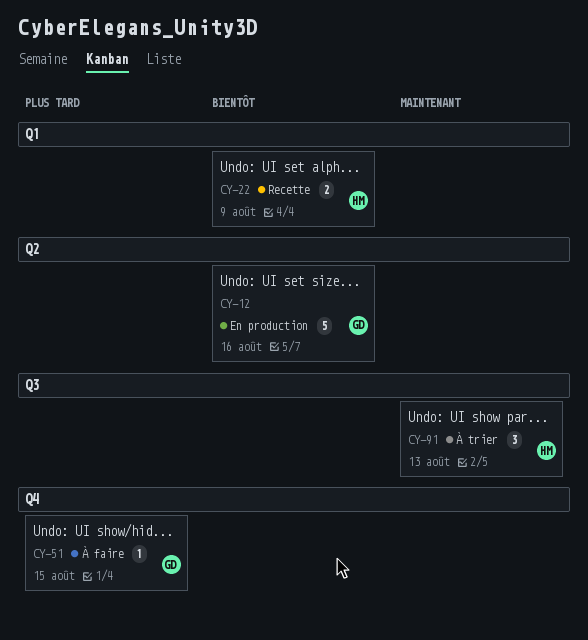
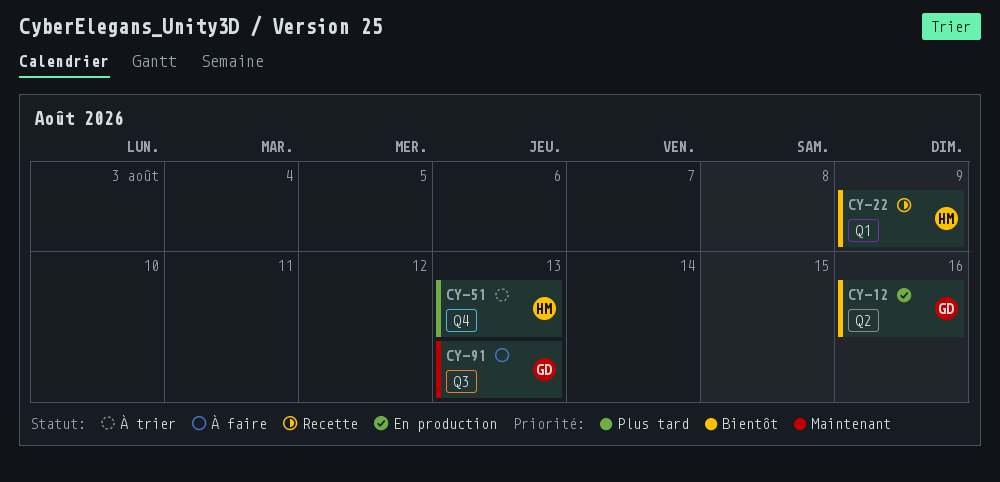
CY-51, status: À faire -> À trier
CY-51, owner: GD -> HM
CY-51, due: Aug 15 -> Aug 13
CY-91, status: À trier -> À faire
CY-91, owner: HM -> GD

